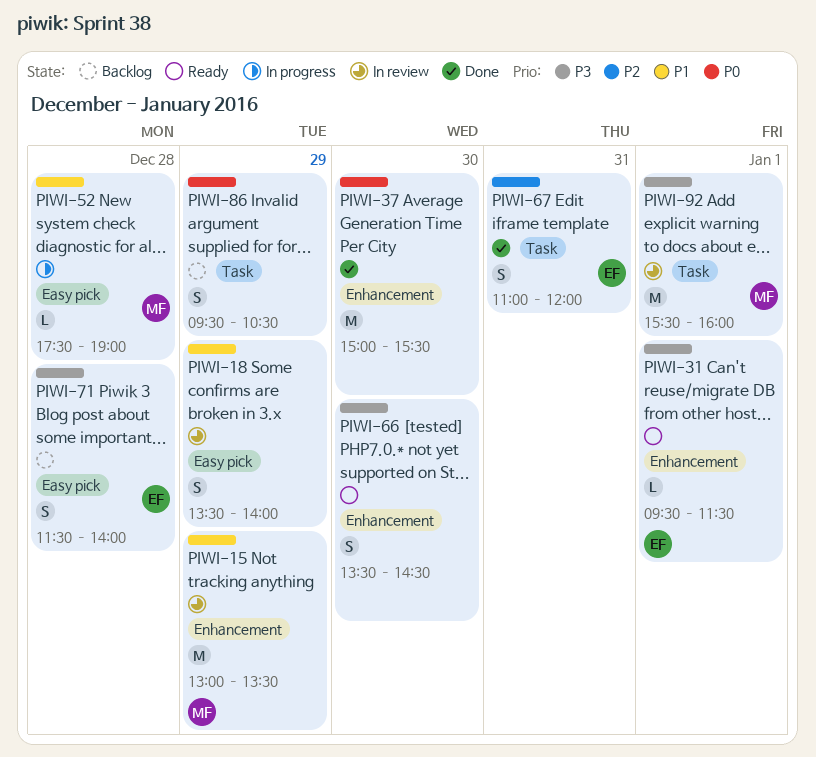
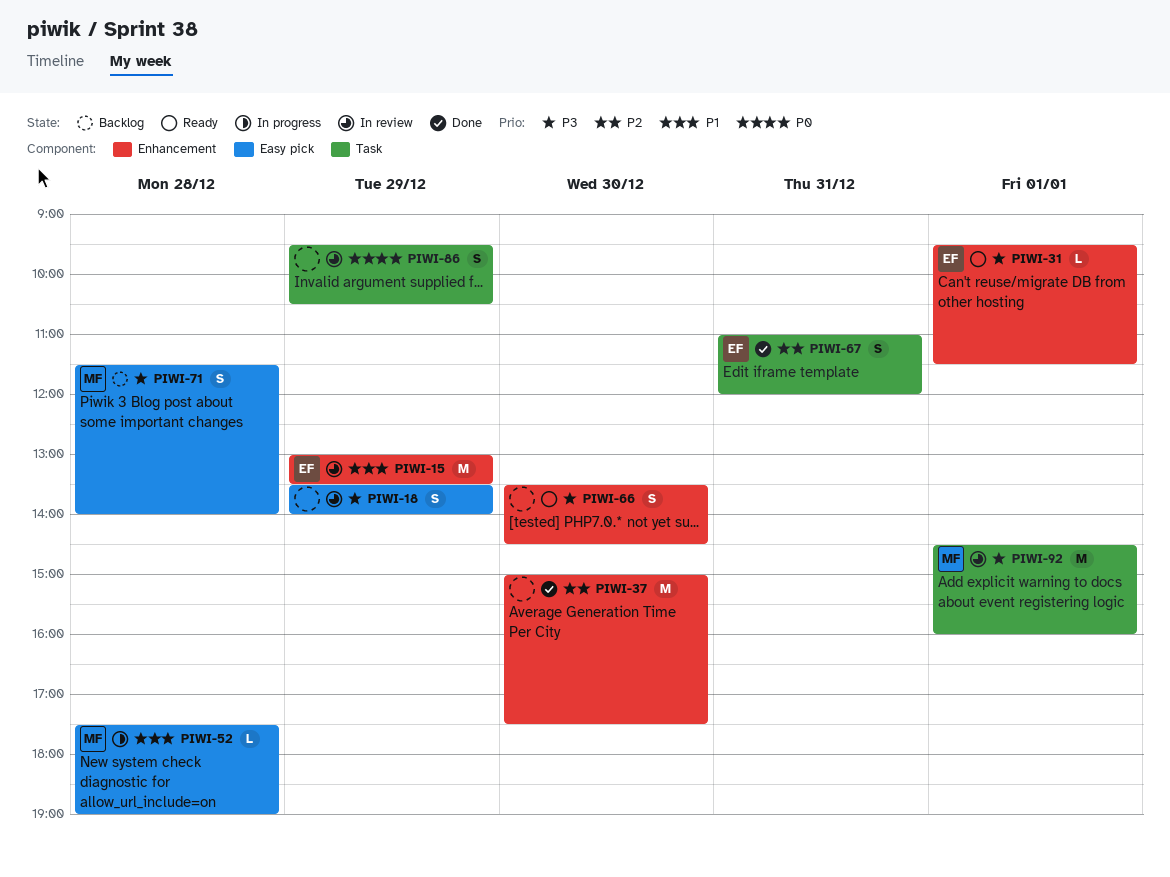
PIWI-15, owner: MF -> EF
PIWI-18, priority: P1 -> P3
PIWI-37, priority: P0 -> P2
PIWI-37, ends: 15:30 -> 17:30
PIWI-71, owner: EF -> MF
PIWI-86, status: Backlog -> In review
PIWI-92, begins: 15:30 -> 14:30

